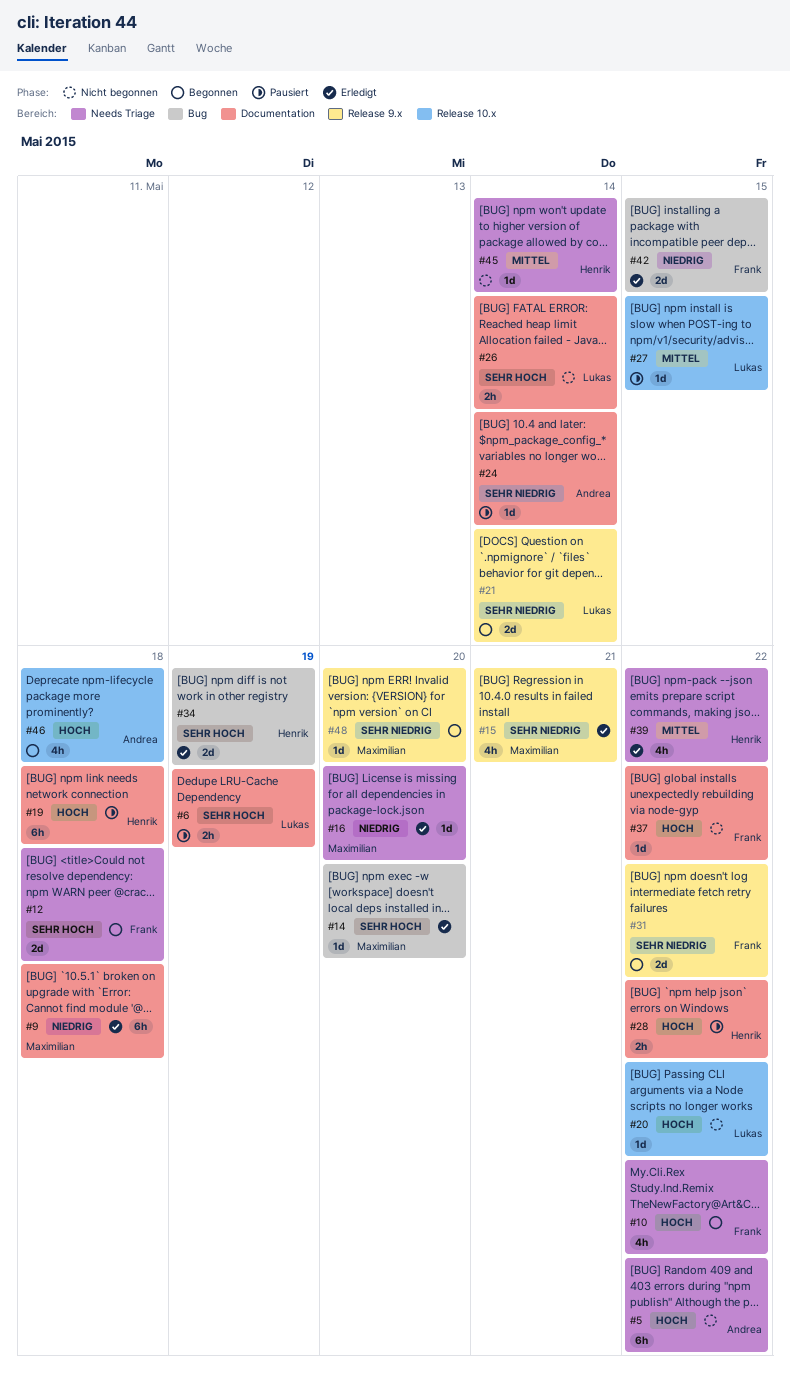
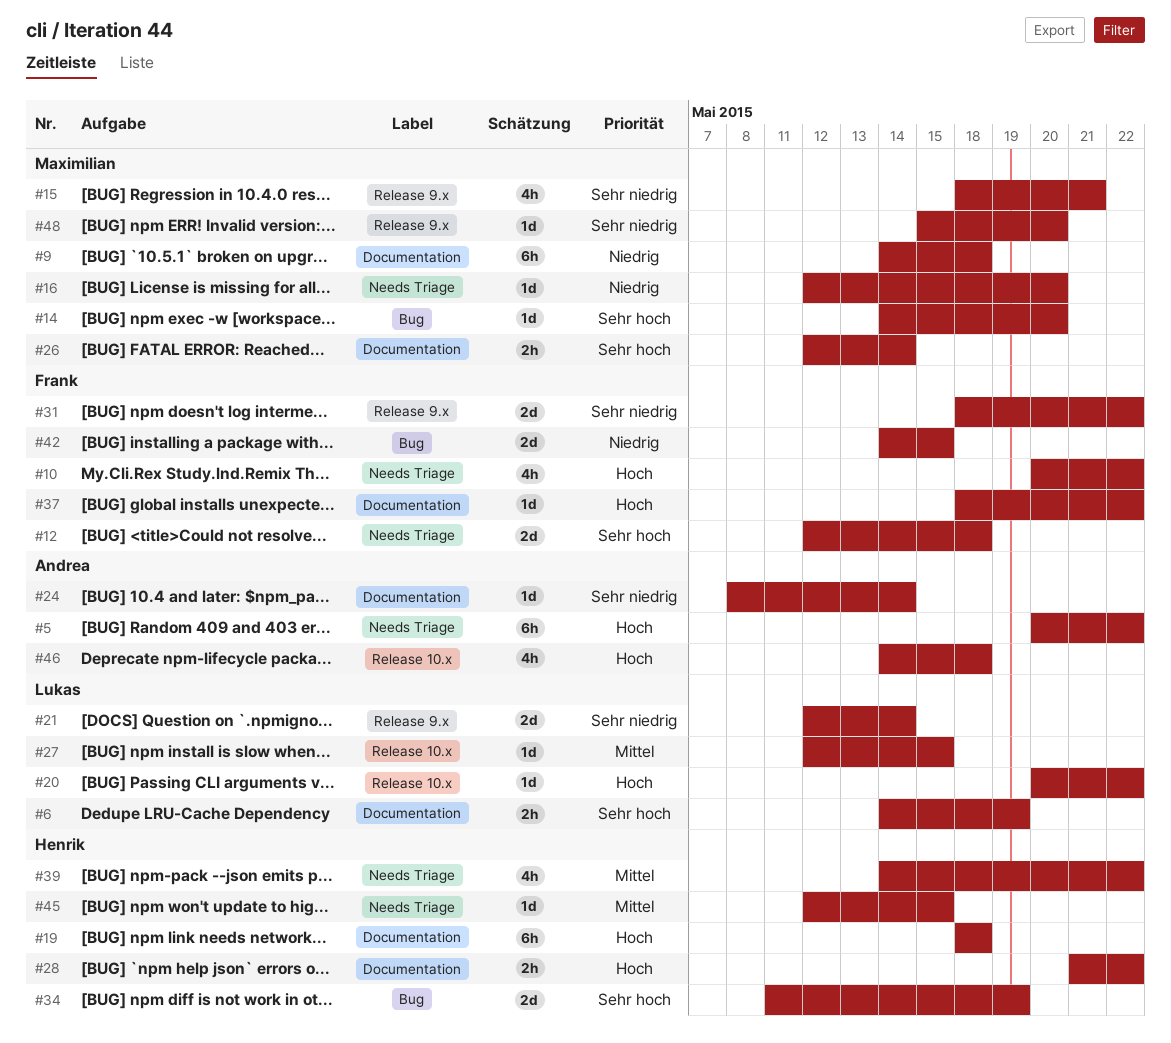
#26, owner: Lukas -> Maximilian
#45, due: May 14 -> May 15

